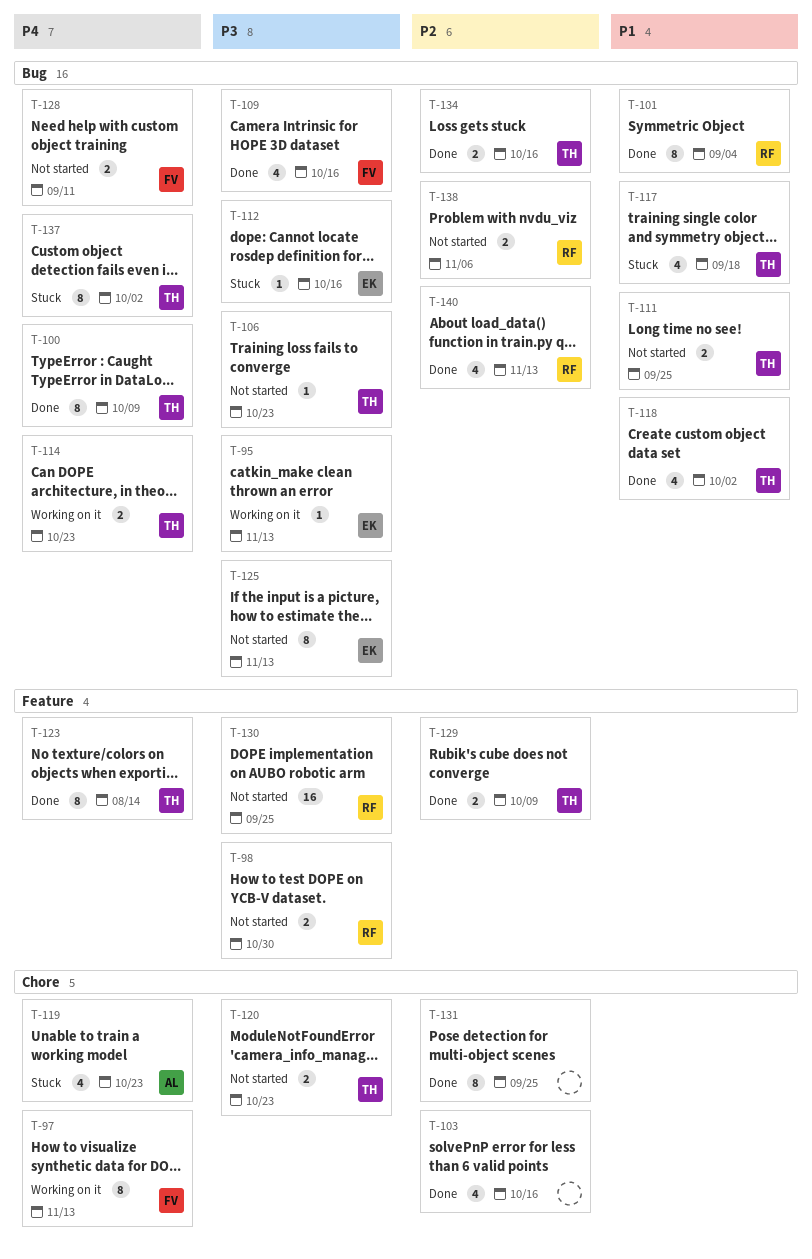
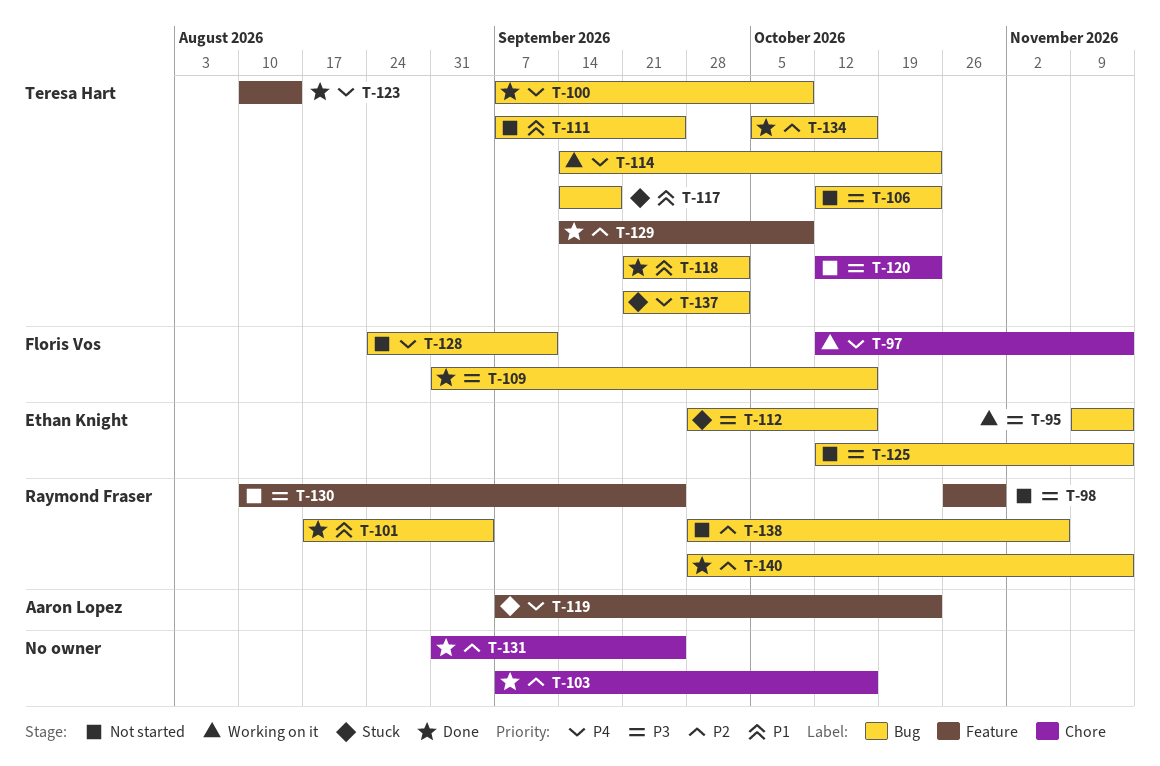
T-119, label: Chore -> Feature

